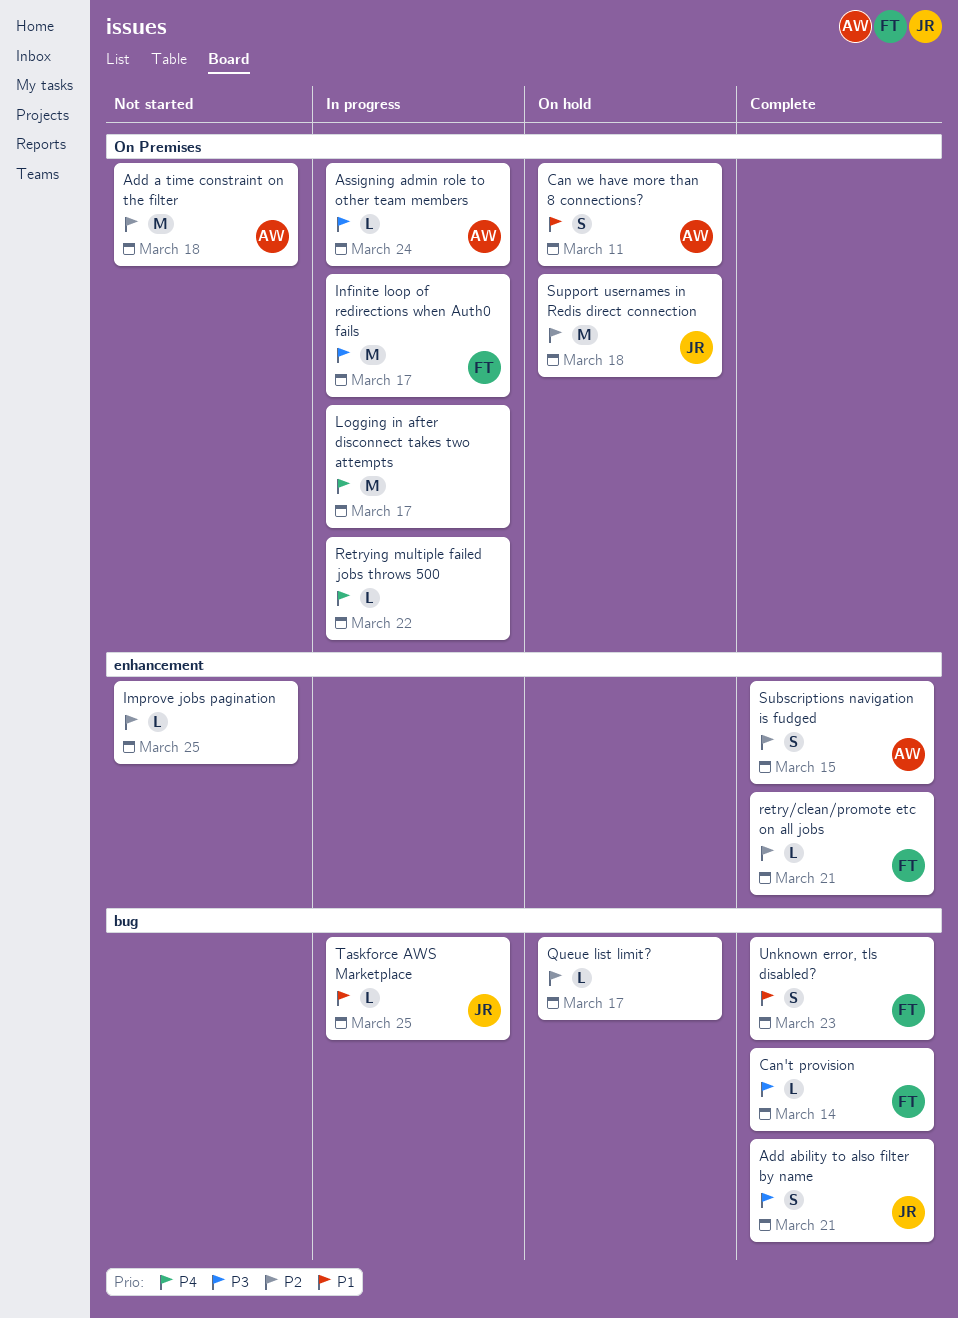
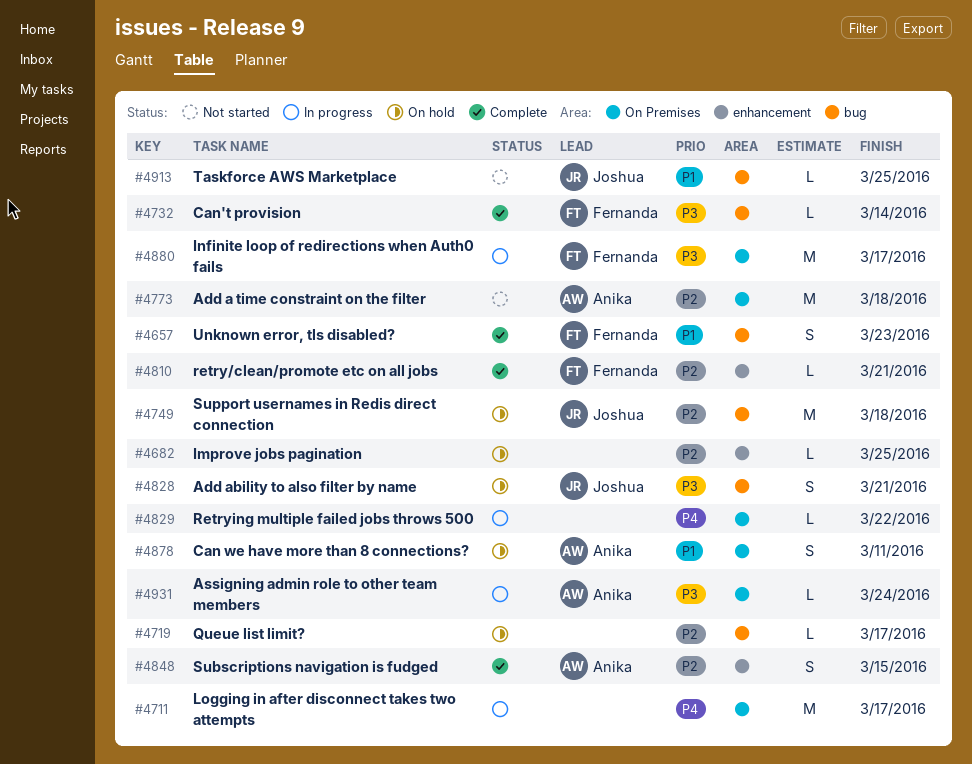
Add ability to also filter by name, status: Complete -> On hold
Improve jobs pagination, status: Not started -> On hold
Support usernames in Redis direct connection, label: On Premises -> bug
Taskforce AWS Marketplace, status: In progress -> Not started

